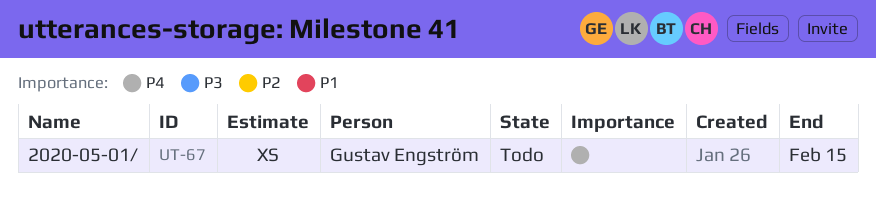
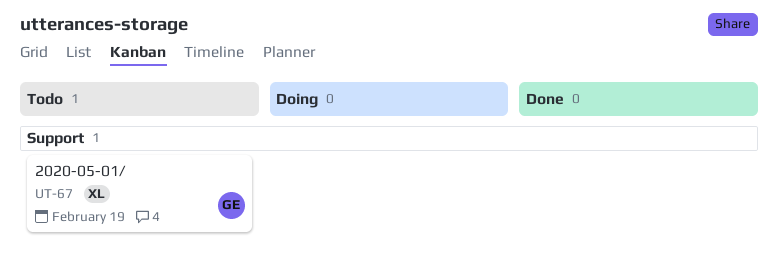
UT-67, estimate: XS -> XL
UT-67, due: Feb 15 -> Feb 19

